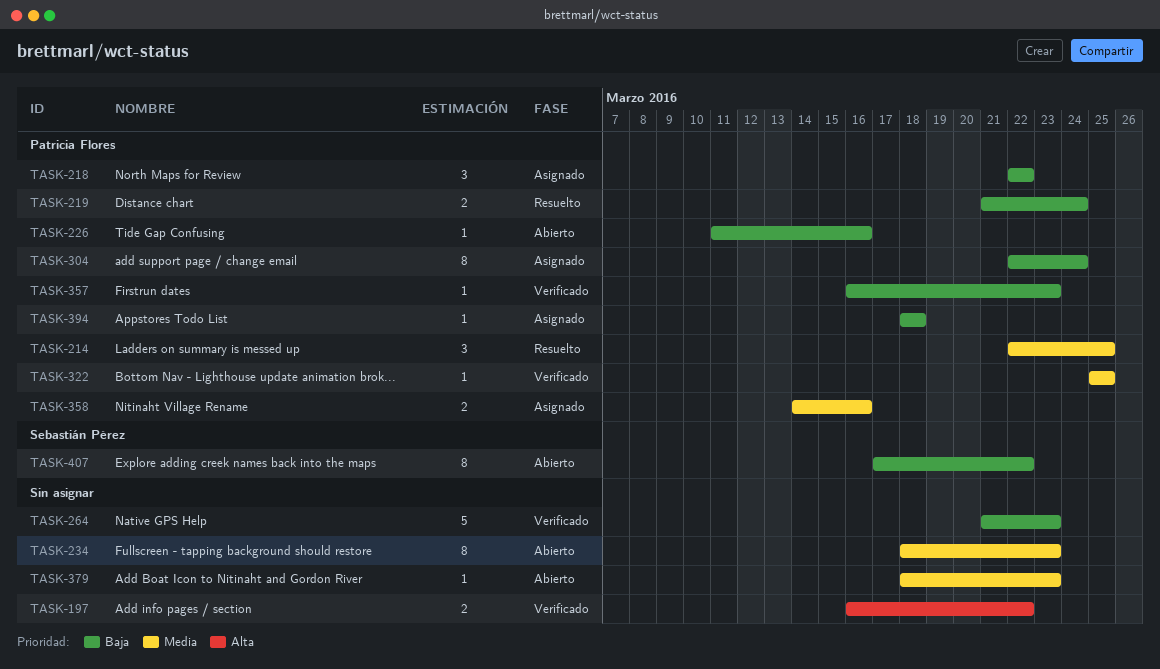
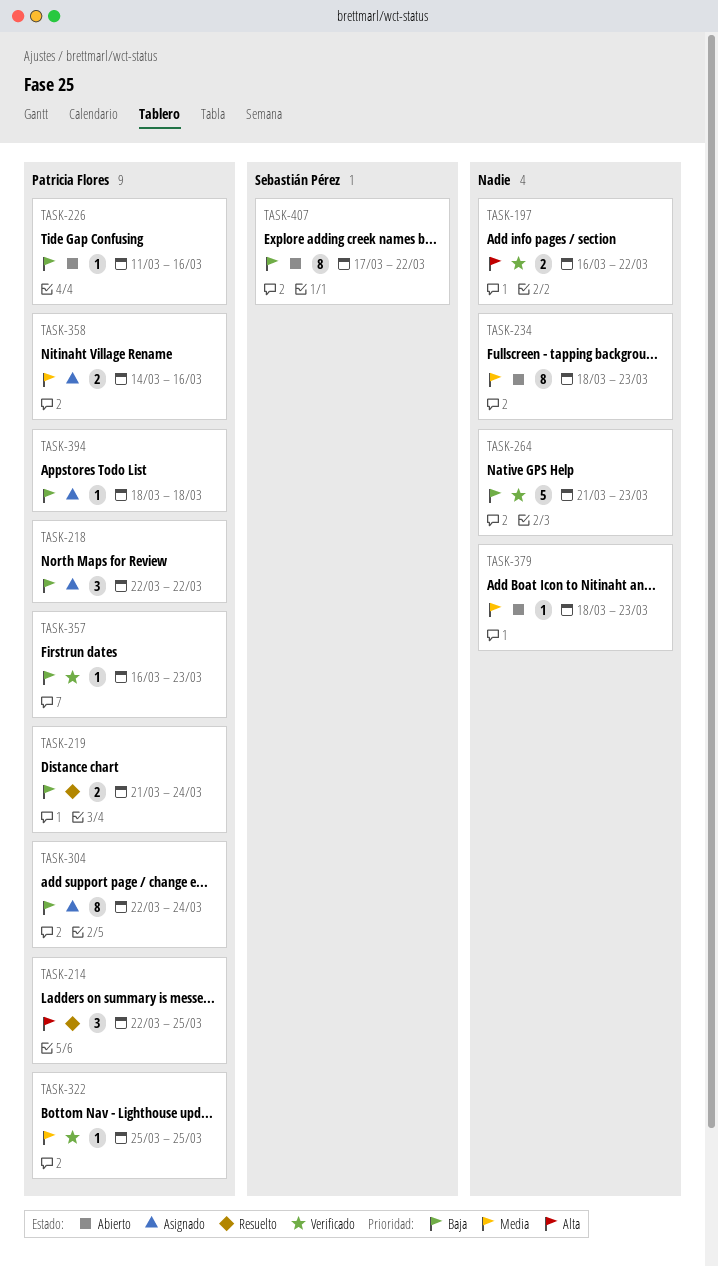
TASK-214, priority: Media -> Alta

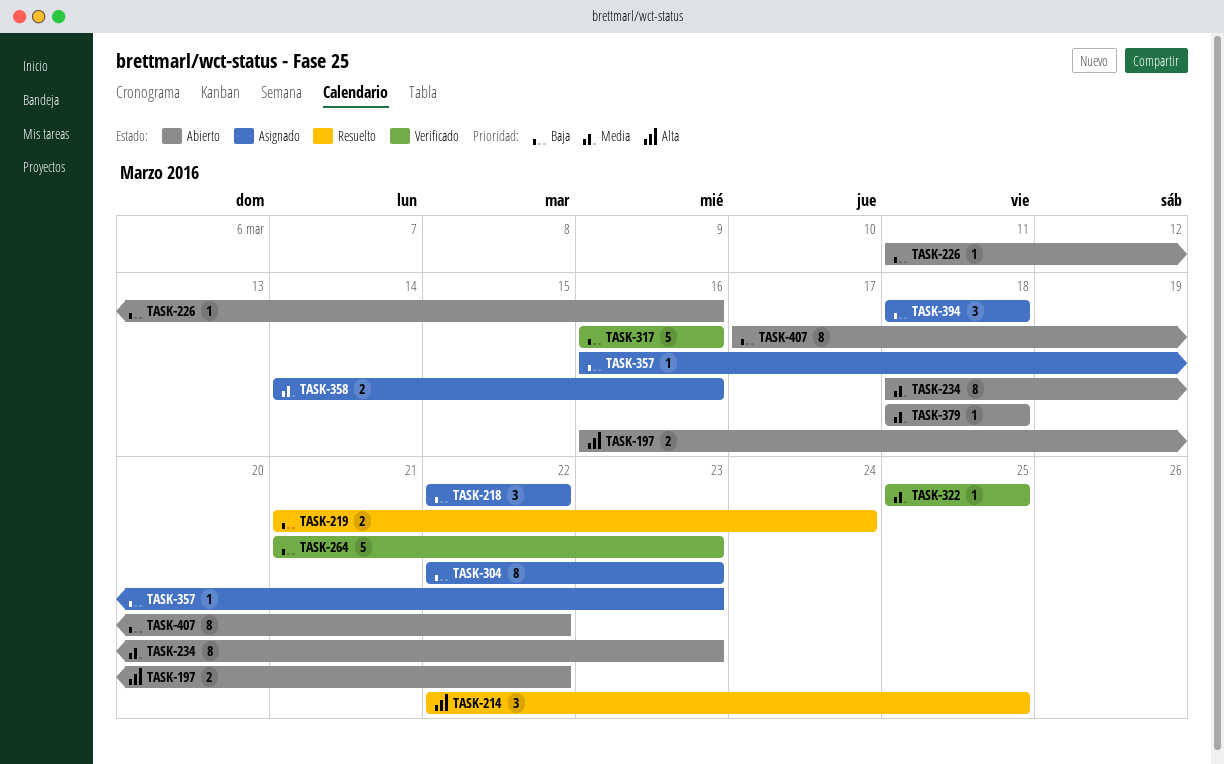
TASK-197, status: Verificado -> Abierto
TASK-304, due: Mar 24 -> Mar 23
TASK-317: none -> present
TASK-357, status: Verificado -> Asignado
TASK-379, due: Mar 23 -> Mar 18
TASK-394, estimate: 1 -> 3

